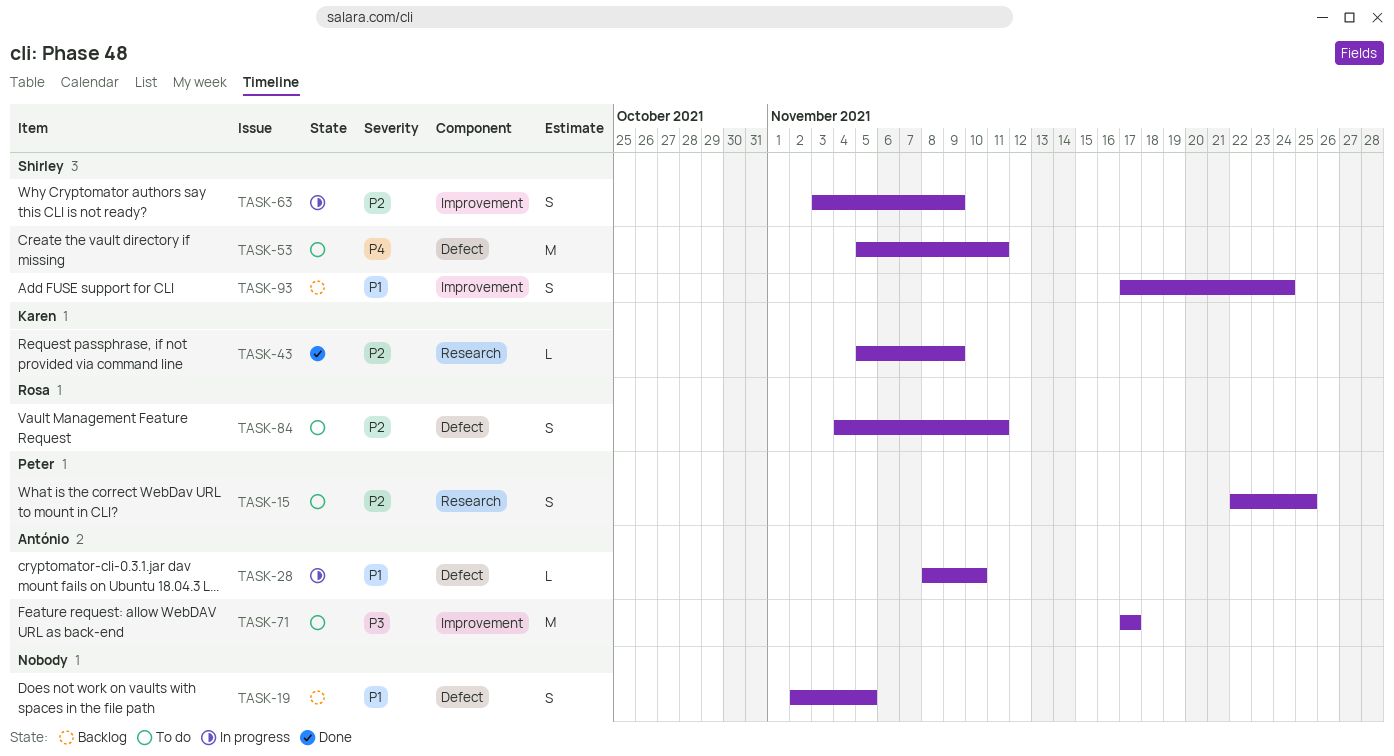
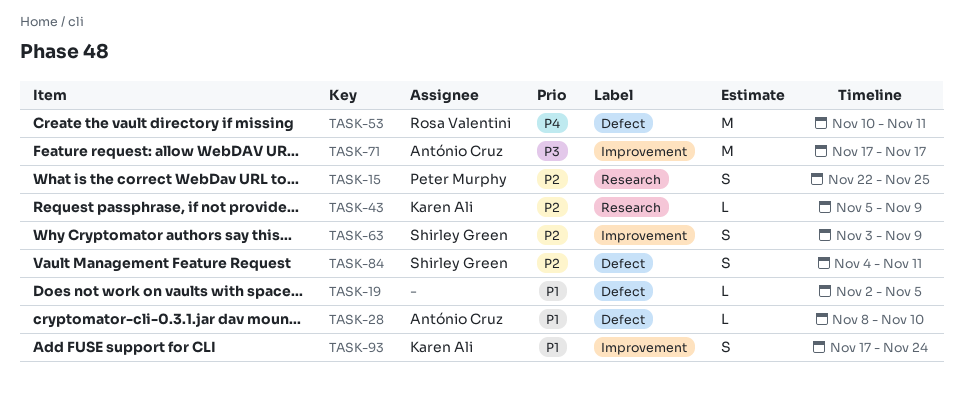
TASK-19, estimate: S -> L
TASK-53, owner: Shirley Green -> Rosa Valentini
TASK-53, start: Nov 5 -> Nov 10
TASK-84, owner: Rosa Valentini -> Shirley Green
TASK-93, owner: Shirley Green -> Karen Ali

